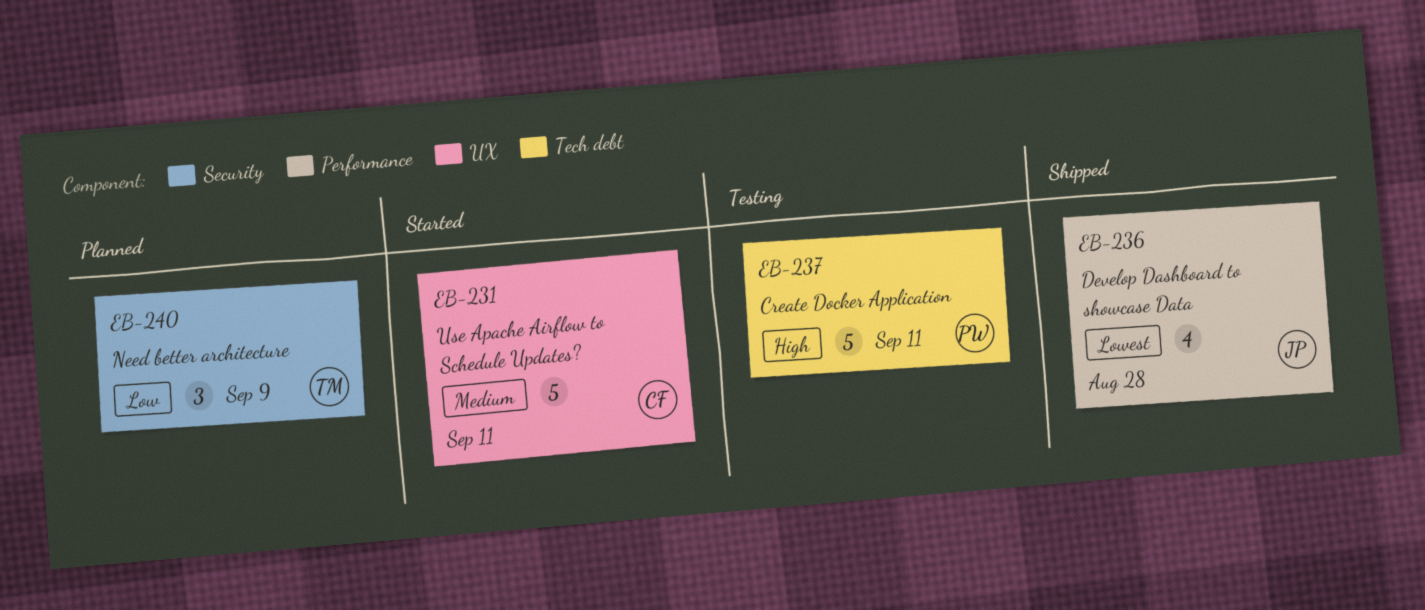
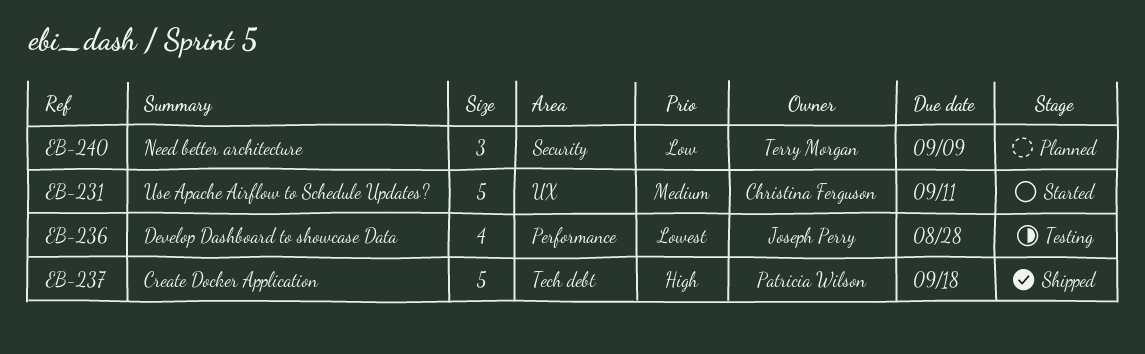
EB-236, status: Shipped -> Testing
EB-237, status: Testing -> Shipped
EB-237, due: Sep 11 -> Sep 18

